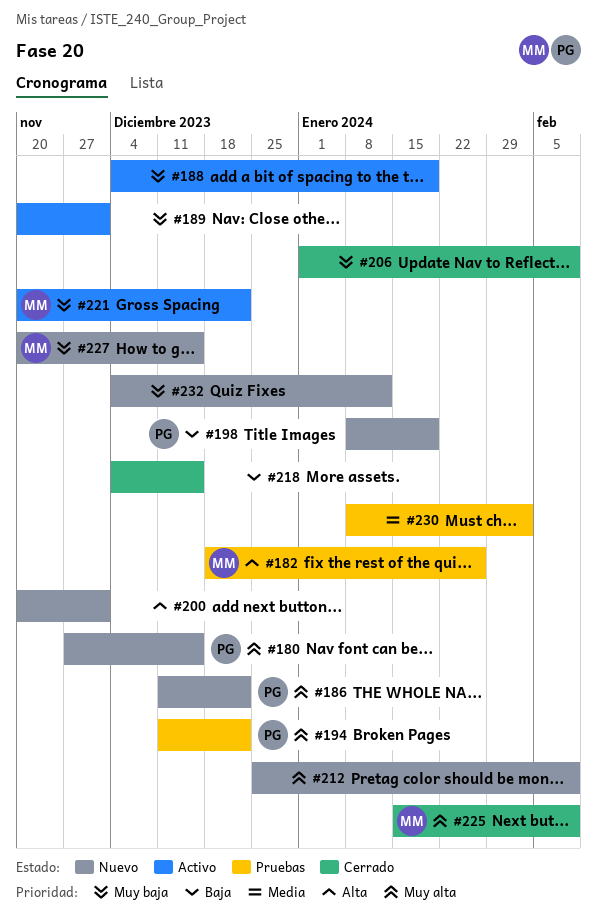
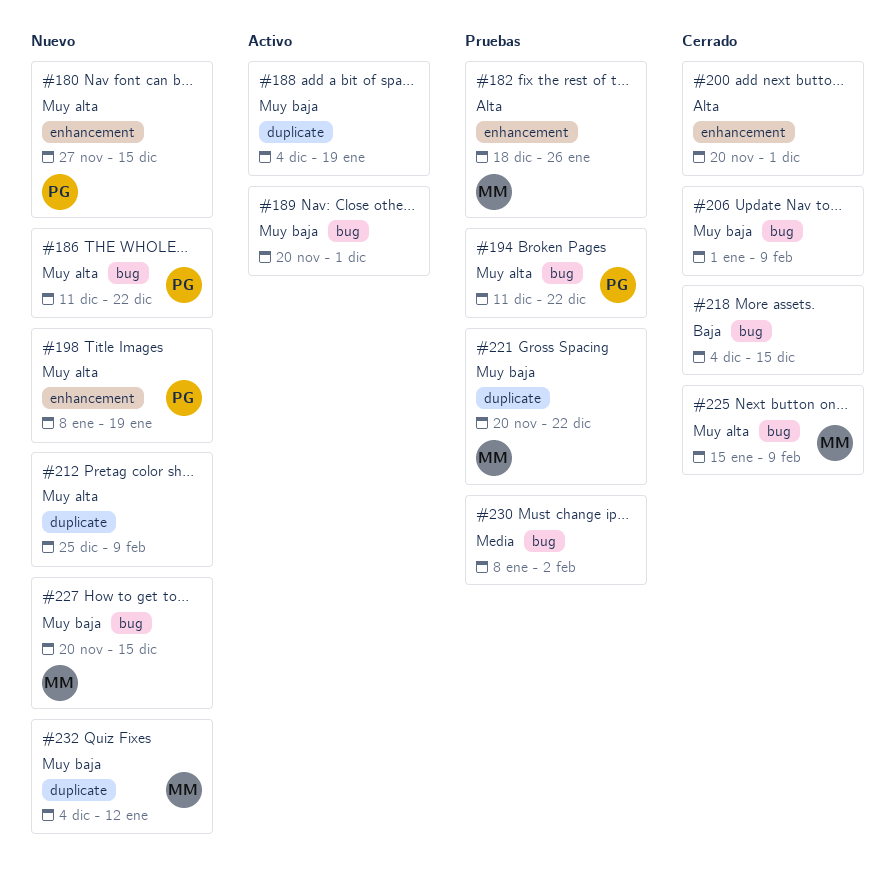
#198, priority: Baja -> Muy alta
#200, status: Nuevo -> Cerrado
#221, status: Activo -> Pruebas
#232, owner: none -> MM

